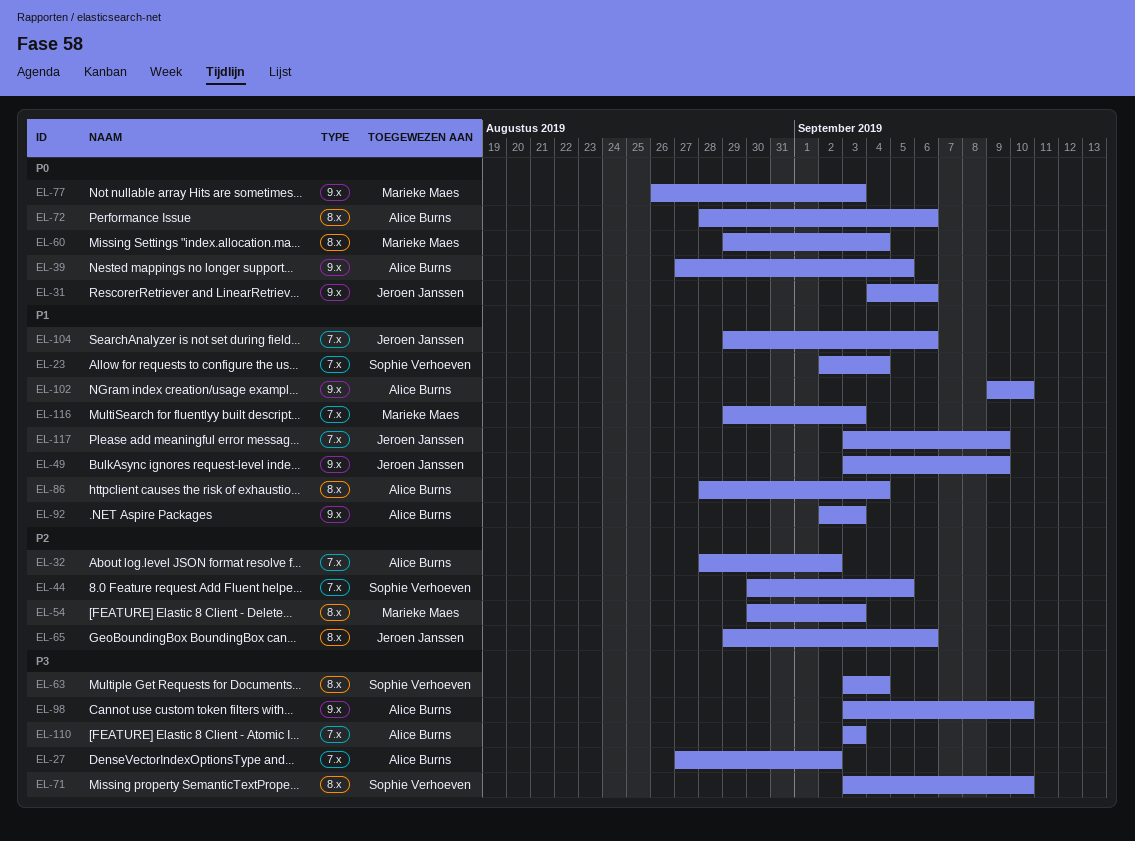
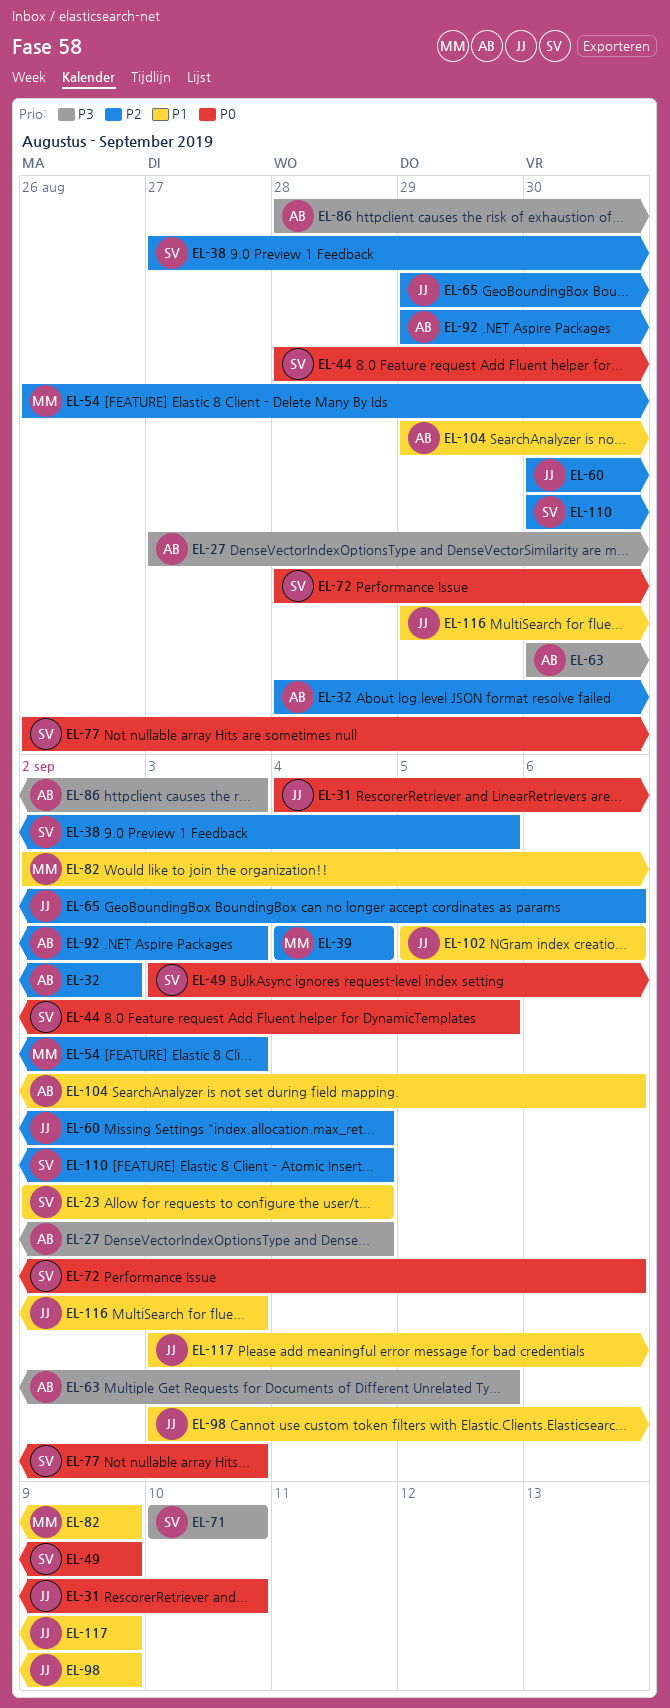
EL-27, due: Sep 2 -> Sep 4
EL-31, due: Sep 6 -> Sep 10
EL-38: none -> present
EL-39, owner: Alice Burns -> Marieke Maes
EL-39, priority: P0 -> P2
EL-39, start: Aug 27 -> Sep 4
EL-39, due: Sep 5 -> Sep 4
EL-44, priority: P2 -> P0
EL-44, start: Aug 30 -> Aug 28
EL-49, owner: Jeroen Janssen -> Sophie Verhoeven
EL-49, priority: P1 -> P0
EL-54, start: Aug 30 -> Aug 26
EL-60, owner: Marieke Maes -> Jeroen Janssen
EL-60, priority: P0 -> P2
EL-60, start: Aug 29 -> Aug 30
EL-63, owner: Sophie Verhoeven -> Alice Burns
EL-63, start: Sep 3 -> Aug 30
EL-63, due: Sep 4 -> Sep 5
EL-71, start: Sep 3 -> Sep 10
EL-72, owner: Alice Burns -> Sophie Verhoeven
EL-77, owner: Marieke Maes -> Sophie Verhoeven
EL-82: none -> present
EL-86, priority: P1 -> P3
EL-86, due: Sep 4 -> Sep 3
EL-92, priority: P1 -> P2
EL-92, start: Sep 2 -> Aug 29
EL-98, owner: Alice Burns -> Jeroen Janssen
EL-98, priority: P3 -> P1
EL-98, due: Sep 10 -> Sep 9
EL-102, owner: Alice Burns -> Jeroen Janssen
EL-102, start: Sep 9 -> Sep 5
EL-102, due: Sep 10 -> Sep 6
EL-104, owner: Jeroen Janssen -> Alice Burns
EL-110, owner: Alice Burns -> Sophie Verhoeven
EL-110, priority: P3 -> P2
EL-110, start: Sep 3 -> Aug 30
EL-110, due: Sep 3 -> Sep 4
EL-116, owner: Marieke Maes -> Jeroen Janssen

